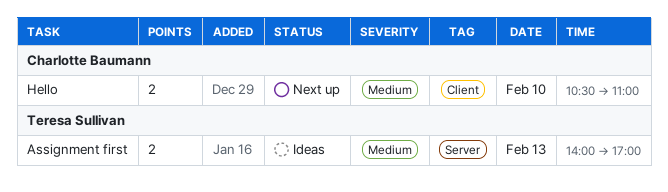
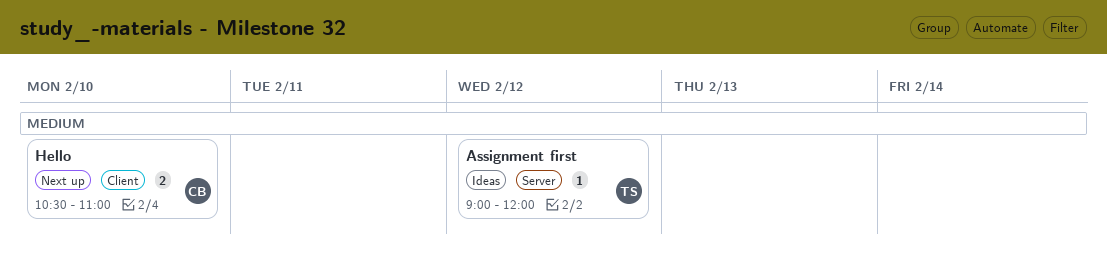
Assignment first, estimate: 2 -> 1
Assignment first, day: Feb 13 -> Feb 12
Assignment first, begins: 14:00 -> 09:00
Assignment first, ends: 17:00 -> 12:00

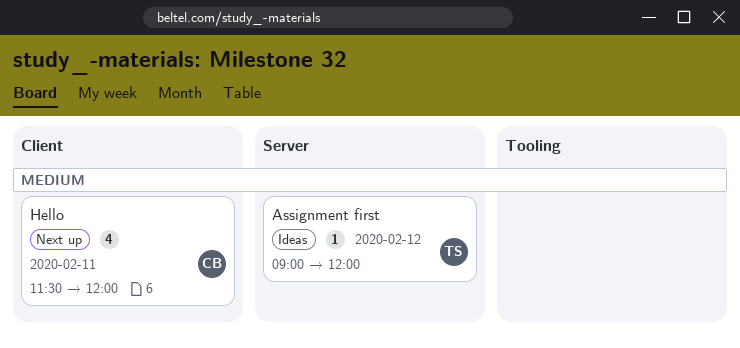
Hello, estimate: 2 -> 4
Hello, day: Feb 10 -> Feb 11
Hello, begins: 10:30 -> 11:30
Hello, ends: 11:00 -> 12:00

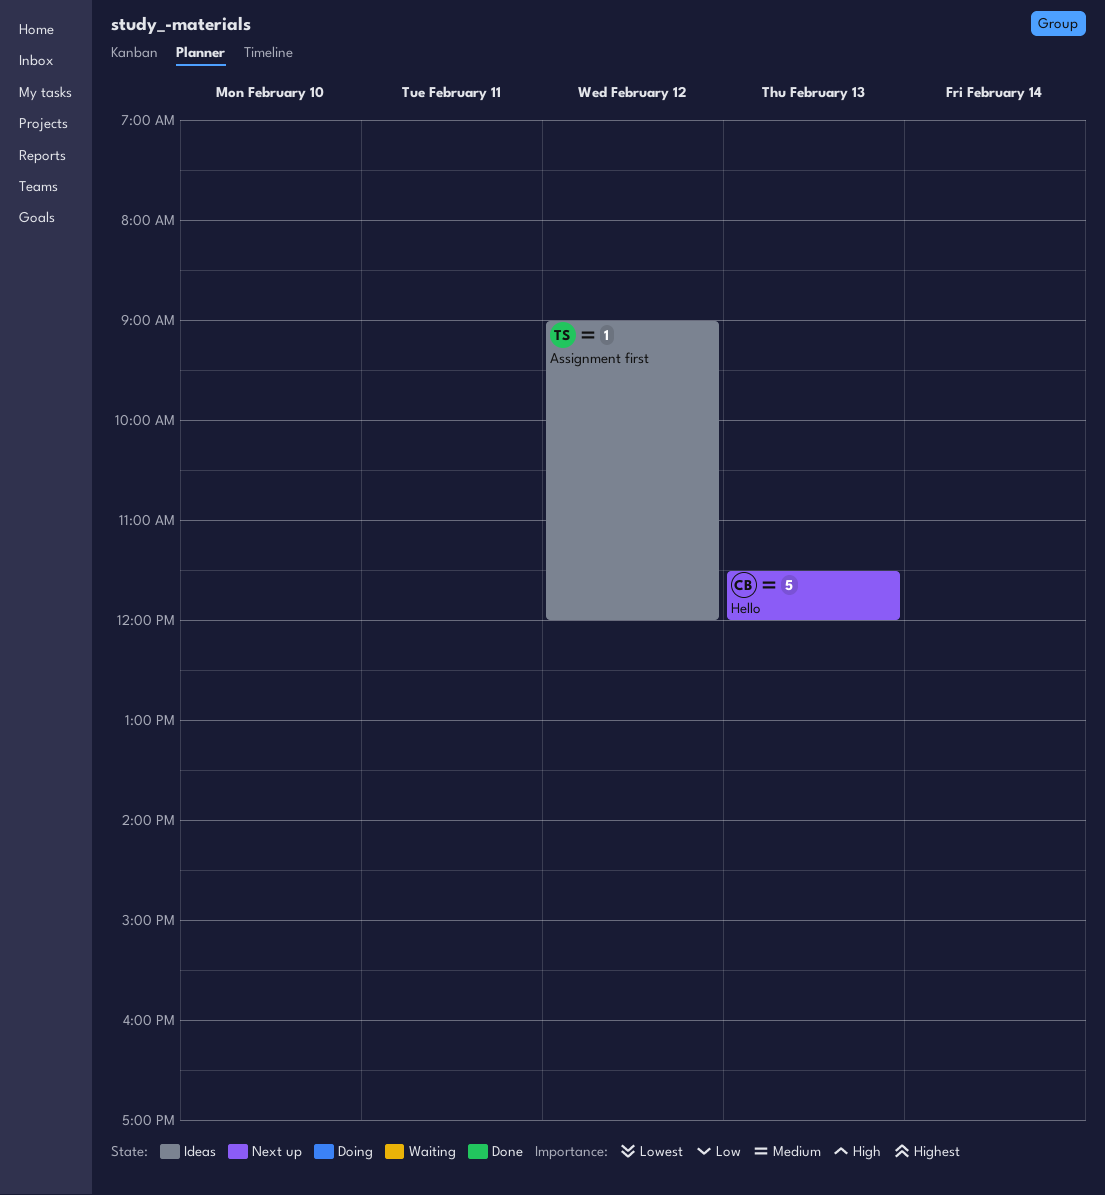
Hello, estimate: 4 -> 5
Hello, day: Feb 11 -> Feb 13

